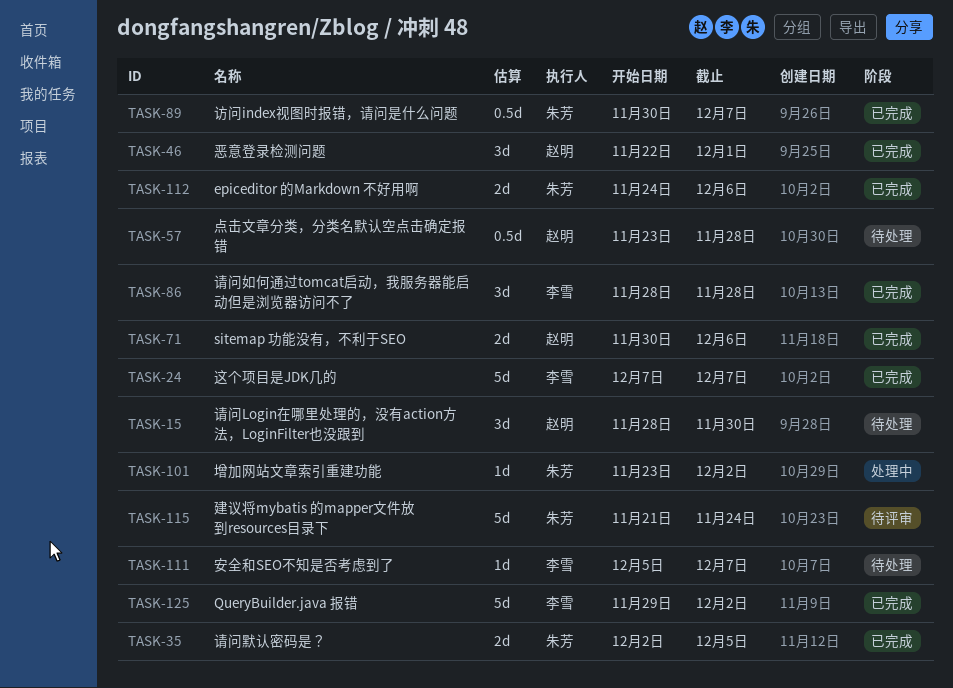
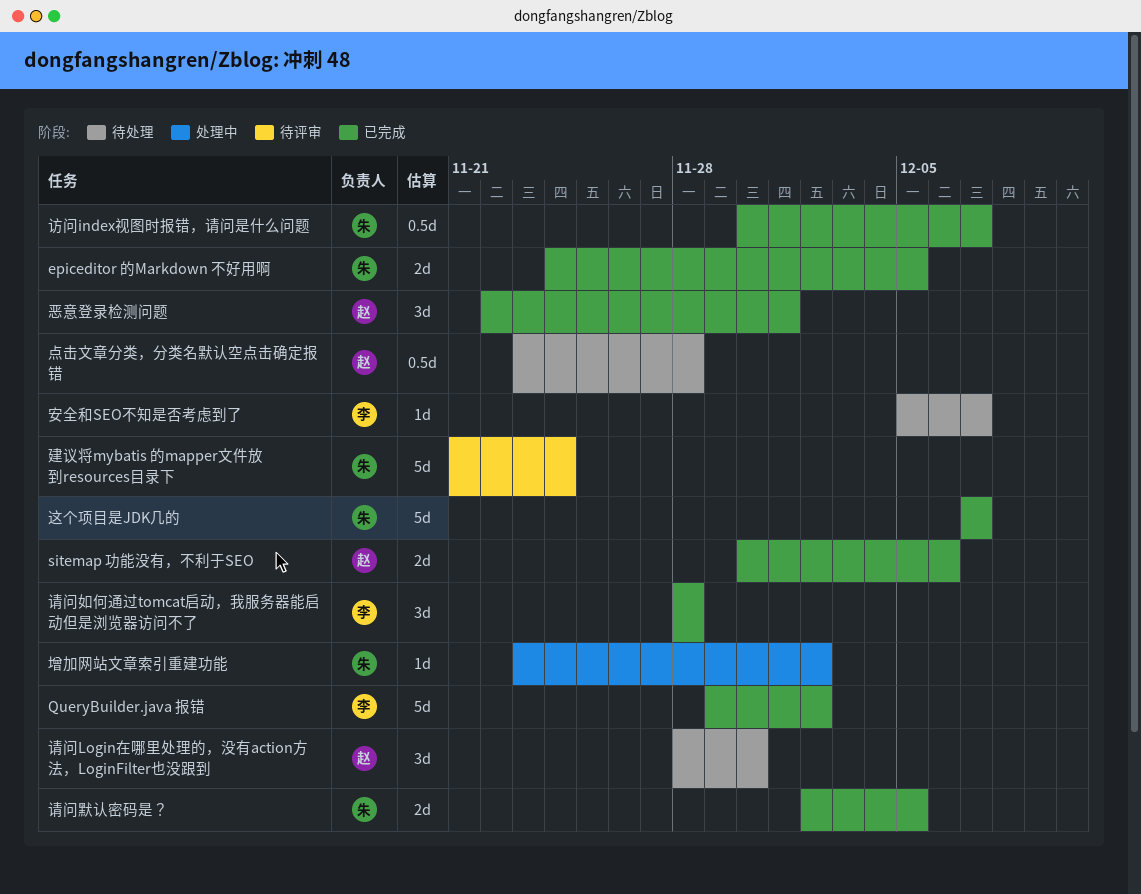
epiceditor 的Markdown 不好用啊, due: Dec 6 -> Dec 5
这个项目是JDK几的, owner: 李雪 -> 朱芳

